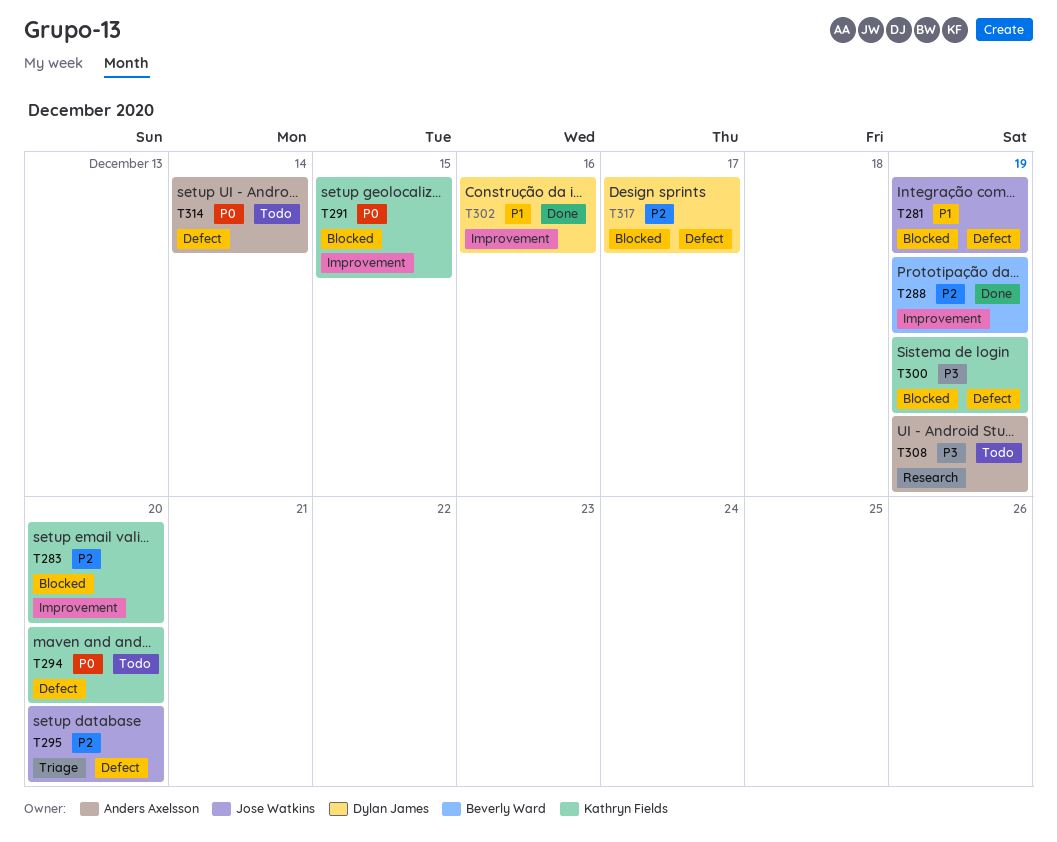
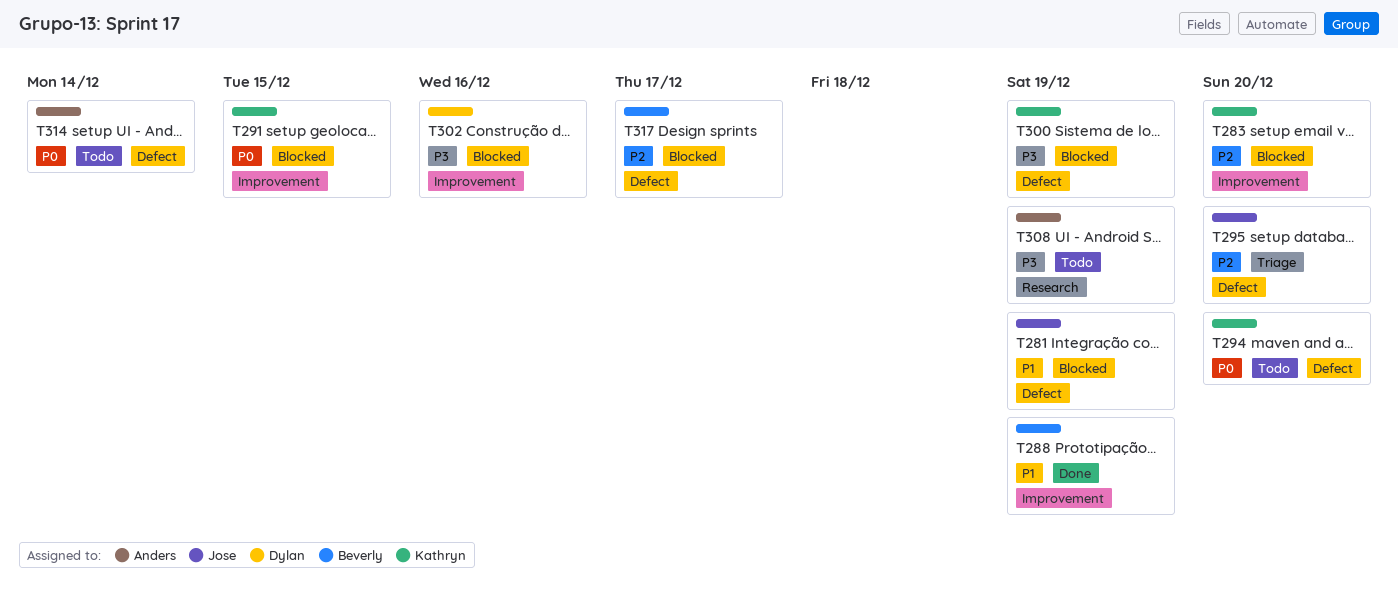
T288, priority: P2 -> P1
T302, status: Done -> Blocked
T302, priority: P1 -> P3
T317, owner: Dylan James -> Beverly Ward

